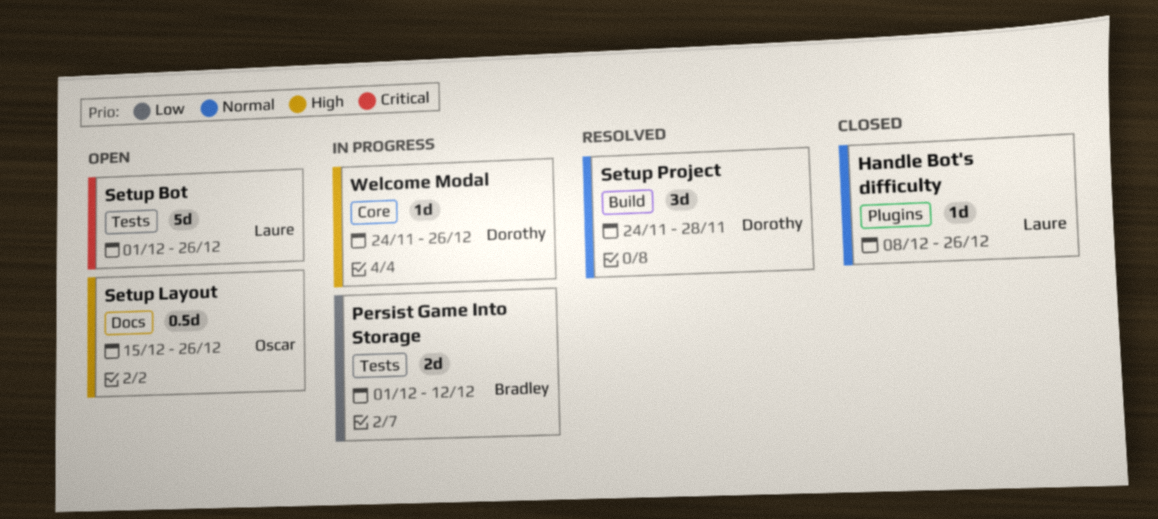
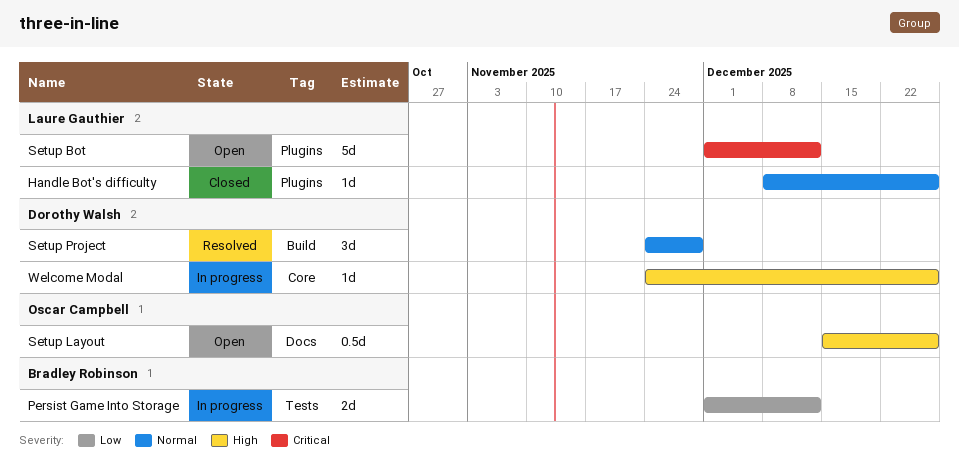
Setup Bot, label: Tests -> Plugins
Setup Bot, due: Dec 26 -> Dec 12

